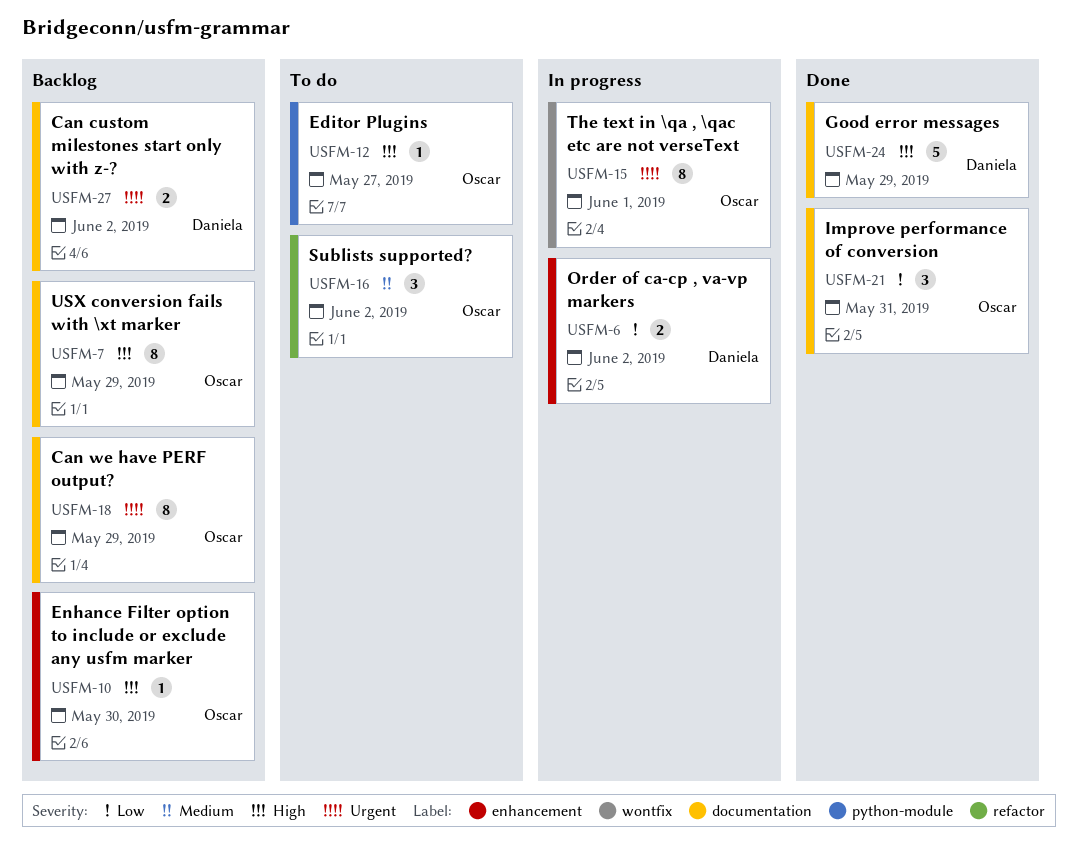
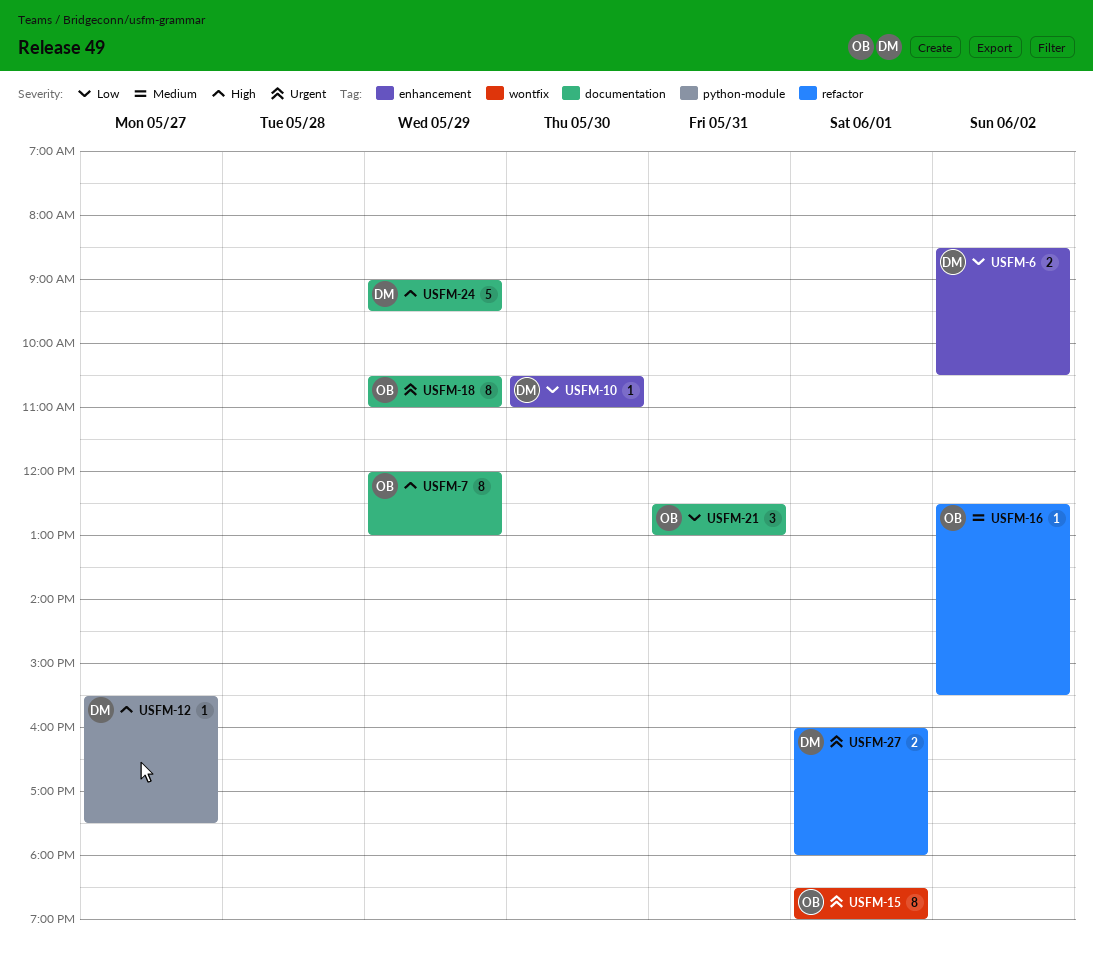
USFM-10, owner: Oscar -> Daniela
USFM-10, priority: High -> Low
USFM-12, owner: Oscar -> Daniela
USFM-16, estimate: 3 -> 1
USFM-27, label: documentation -> refactor
USFM-27, day: Jun 2 -> Jun 1

